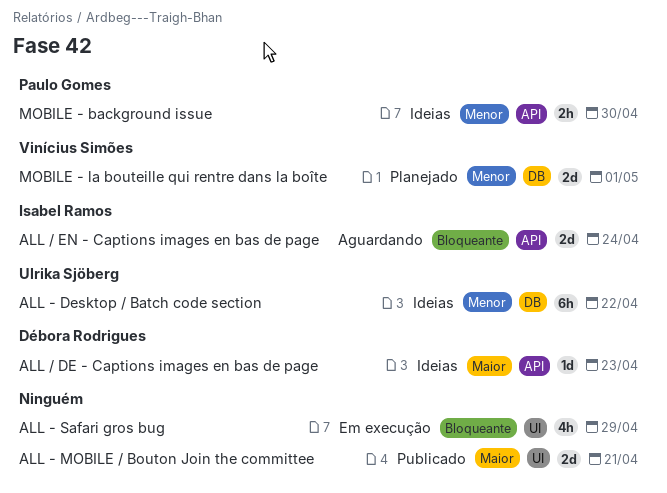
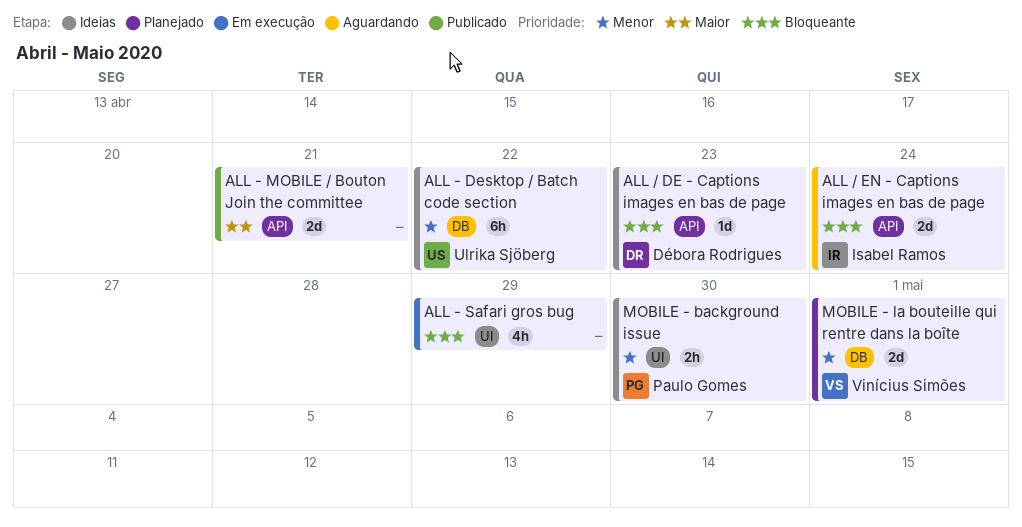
ALL - MOBILE / Bouton Join the committee, label: UI -> API
ALL / DE - Captions images en bas de page, priority: Maior -> Bloqueante
MOBILE - background issue, label: API -> UI

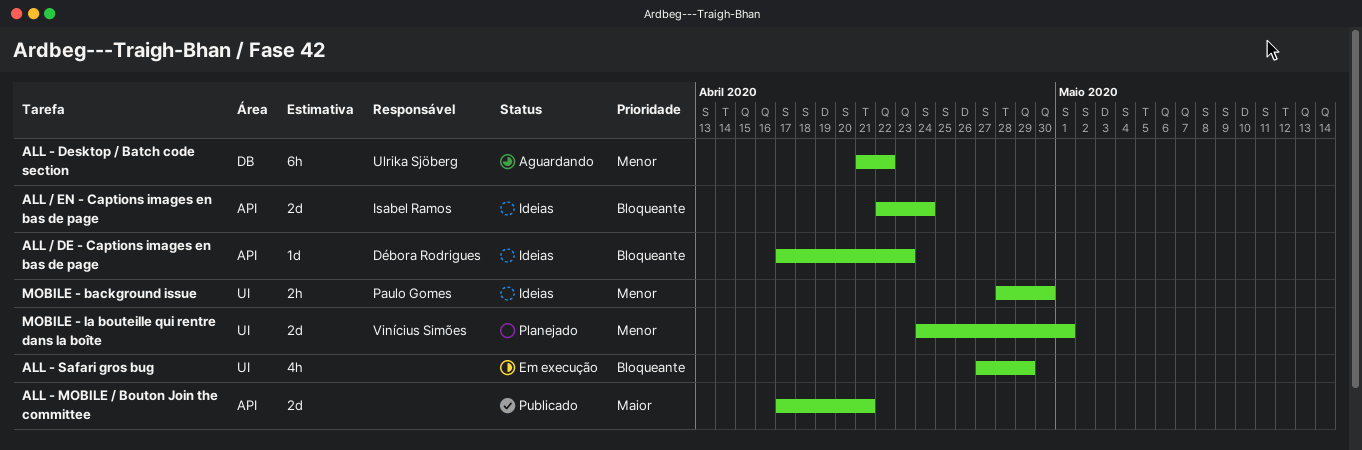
ALL - Desktop / Batch code section, status: Ideias -> Aguardando
ALL / EN - Captions images en bas de page, status: Aguardando -> Ideias
MOBILE - la bouteille qui rentre dans la boîte, label: DB -> UI

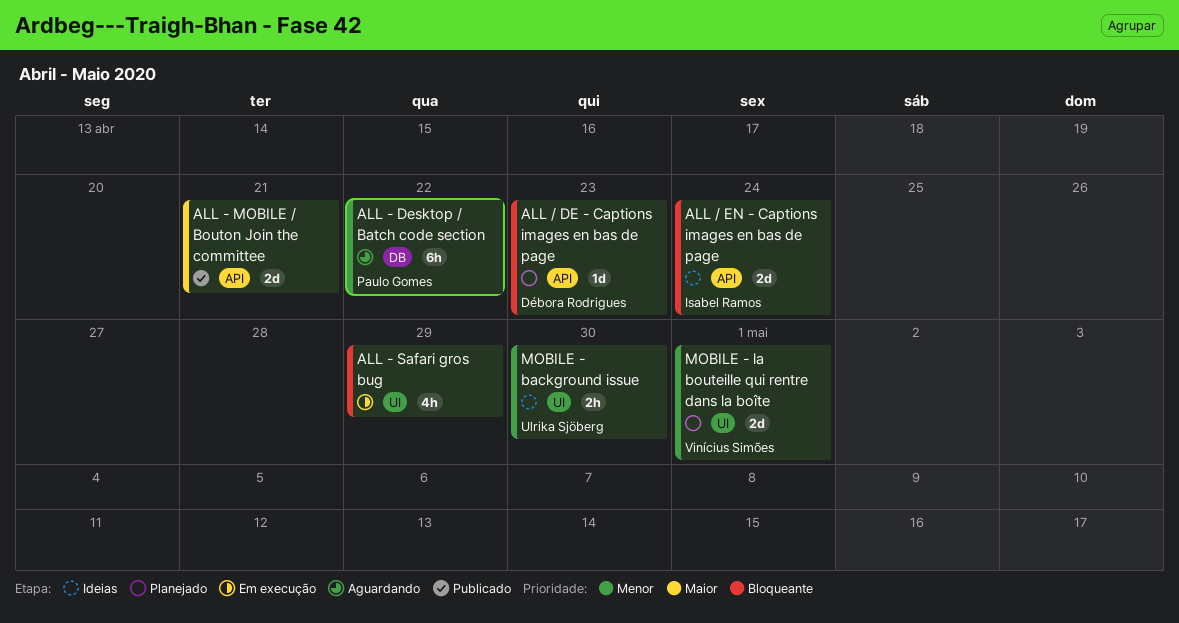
ALL - Desktop / Batch code section, owner: Ulrika Sjöberg -> Paulo Gomes
ALL / DE - Captions images en bas de page, status: Ideias -> Planejado
MOBILE - background issue, owner: Paulo Gomes -> Ulrika Sjöberg

